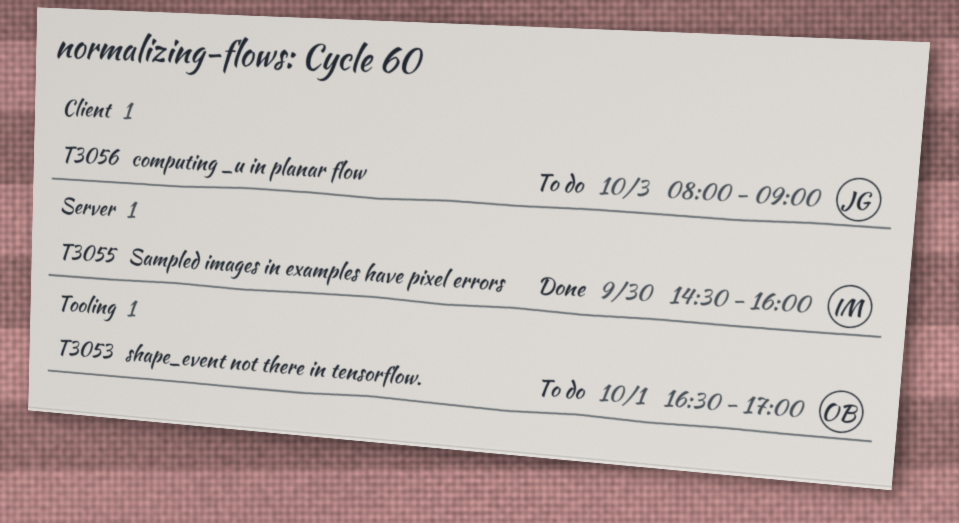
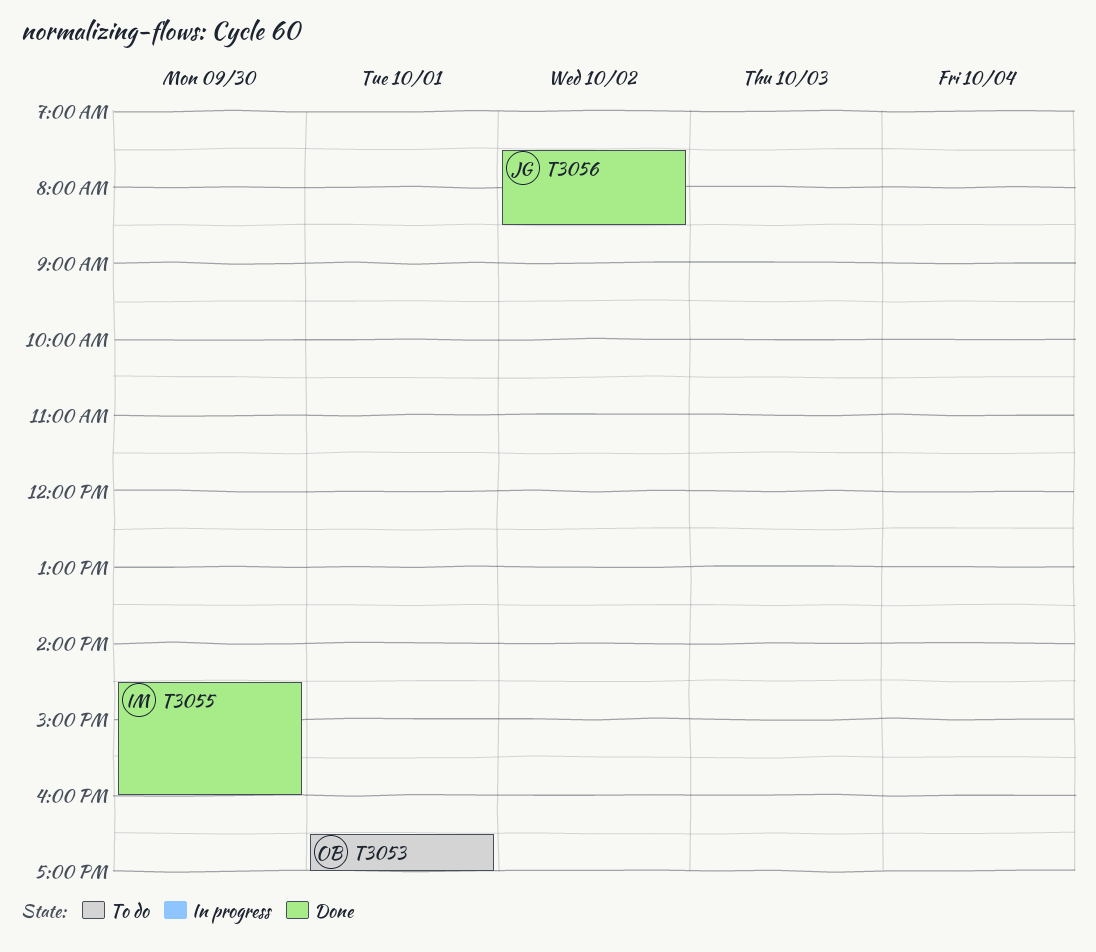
T3056, status: To do -> Done
T3056, day: Oct 3 -> Oct 2
T3056, begins: 08:00 -> 07:30
T3056, ends: 09:00 -> 08:30

